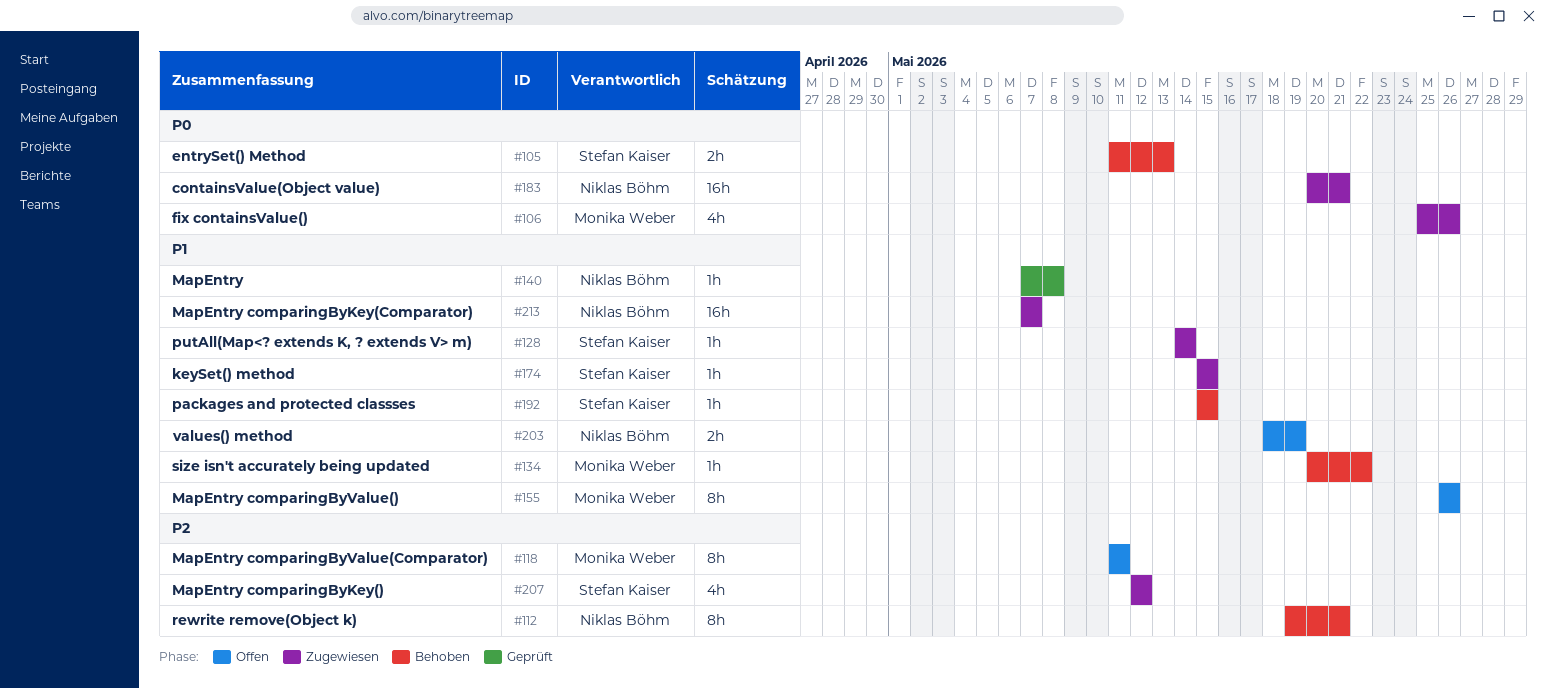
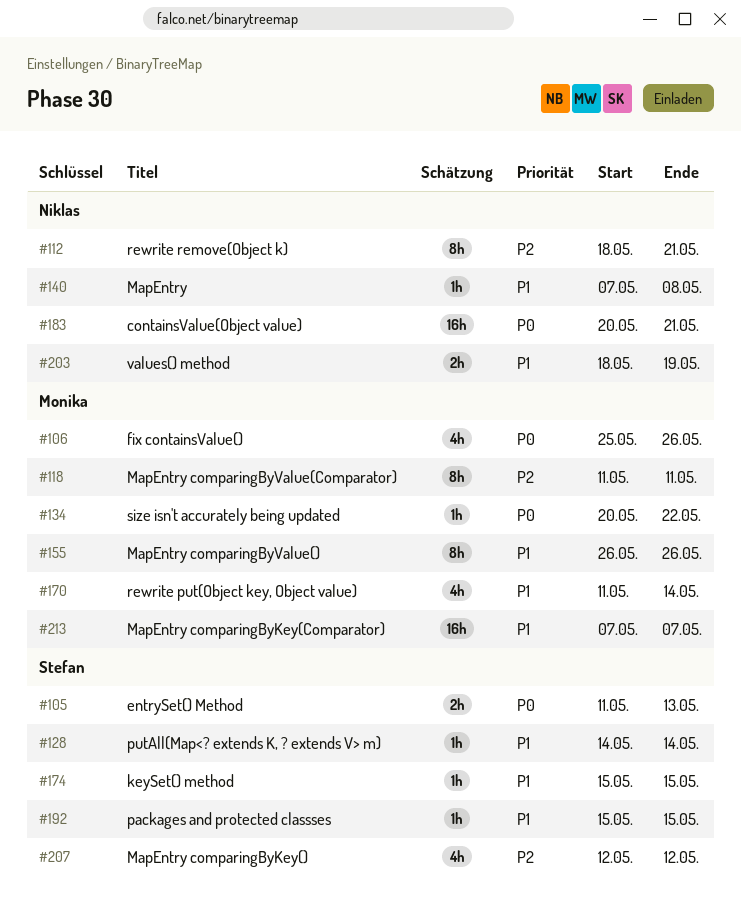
#112, start: May 19 -> May 18
#134, priority: P1 -> P0
#170: none -> present
#213, owner: Niklas Böhm -> Monika Weber

